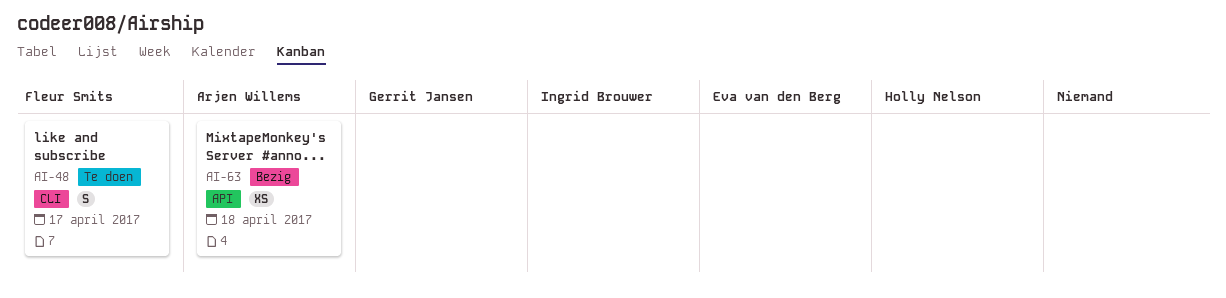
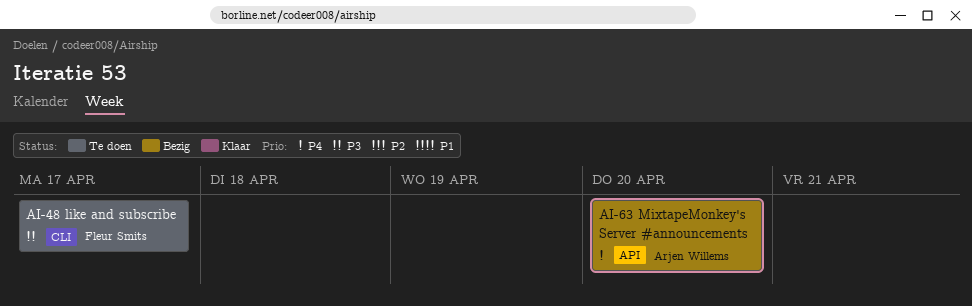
AI-63, due: Apr 18 -> Apr 20

